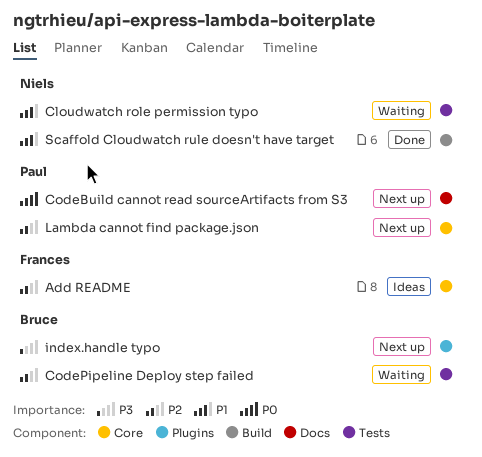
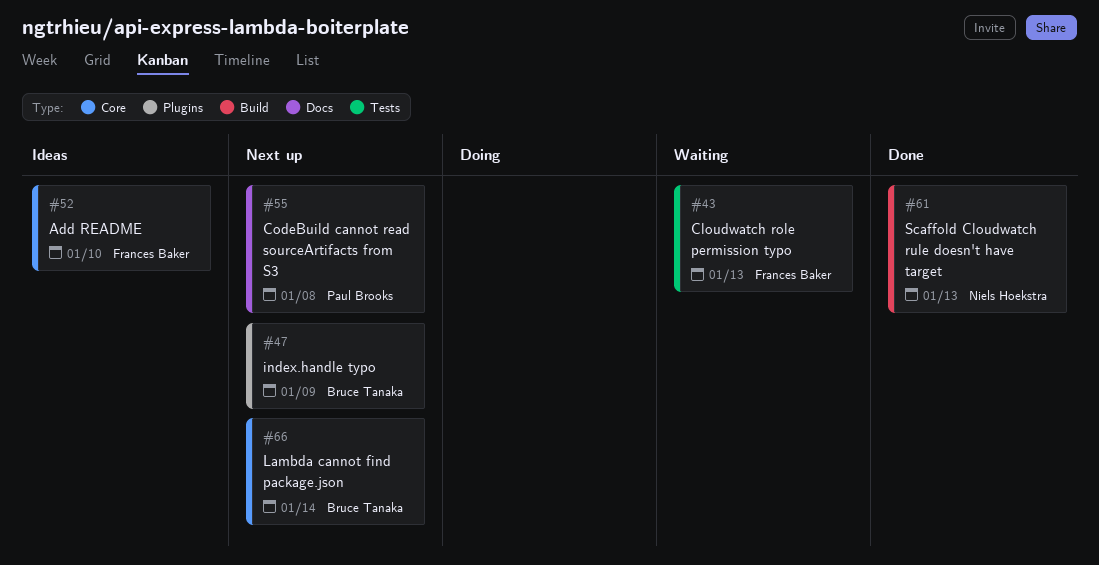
Cloudwatch role permission typo, owner: Niels Hoekstra -> Frances Baker
CodePipeline Deploy step failed: present -> none
Lambda cannot find package.json, owner: Paul Brooks -> Bruce Tanaka

